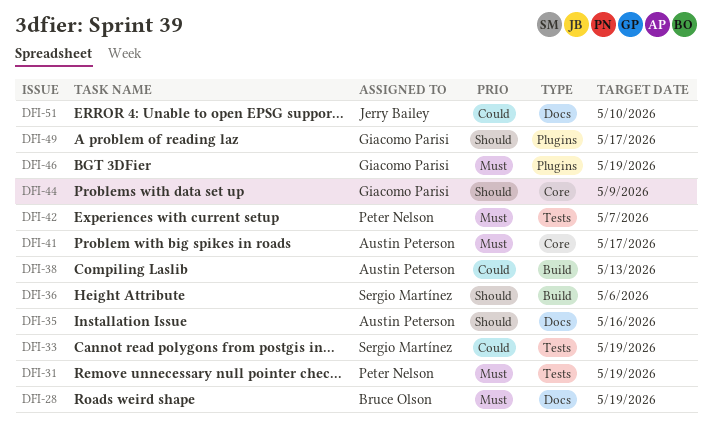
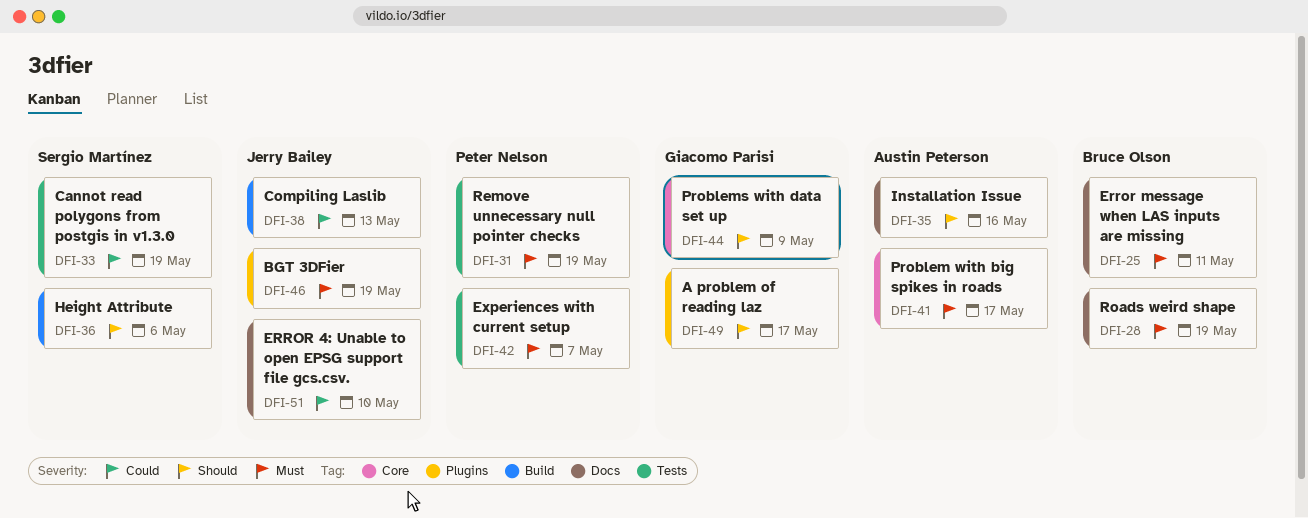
DFI-25: none -> present
DFI-38, owner: Austin Peterson -> Jerry Bailey
DFI-46, owner: Giacomo Parisi -> Jerry Bailey

